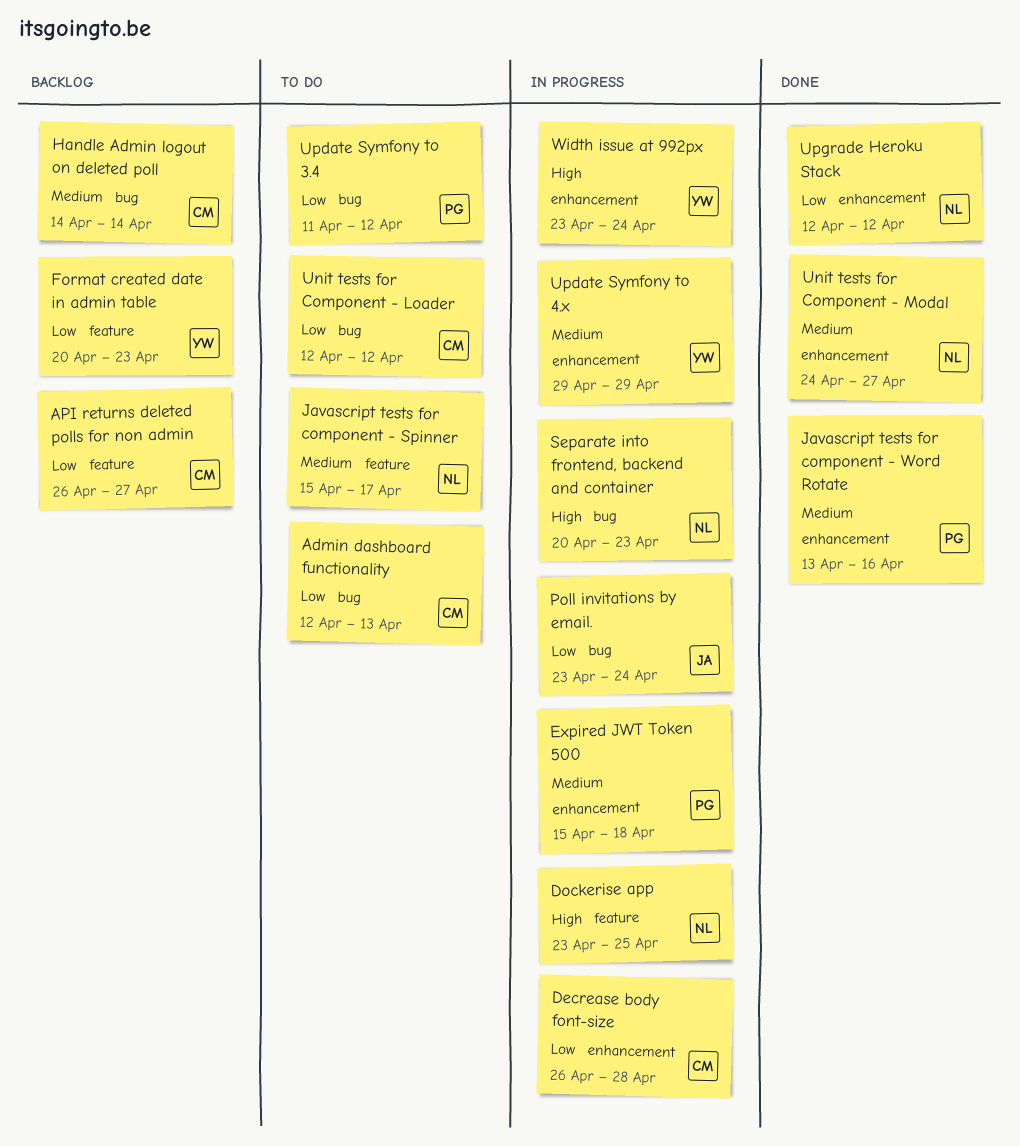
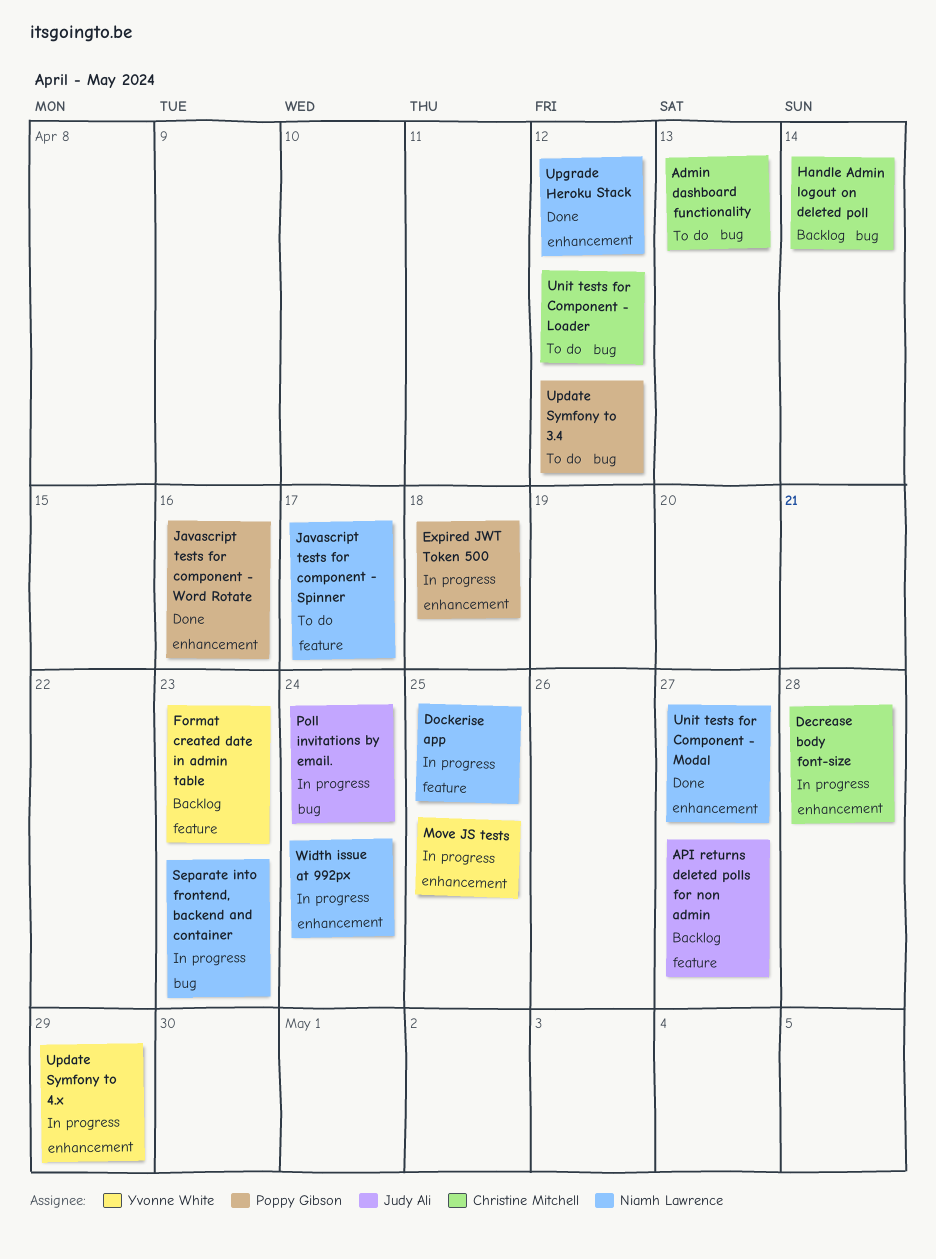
API returns deleted polls for non admin, owner: Christine Mitchell -> Judy Ali
Move JS tests: none -> present
Width issue at 992px, owner: Yvonne White -> Niamh Lawrence

